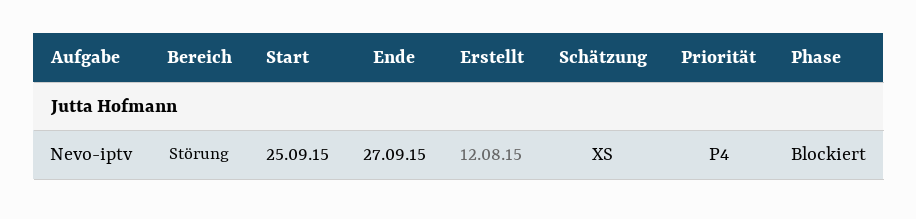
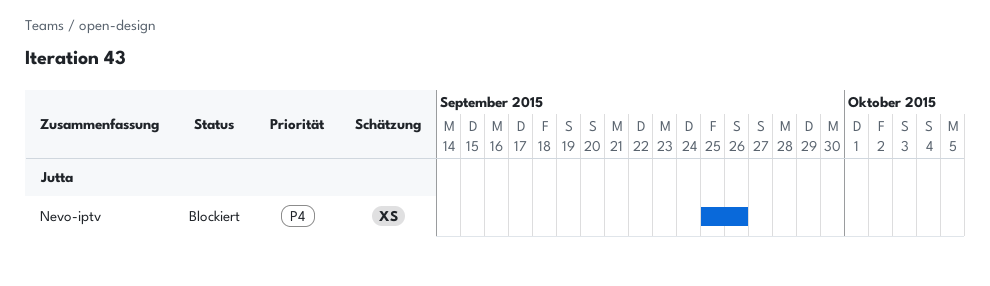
Nevo-iptv, due: Sep 27 -> Sep 26

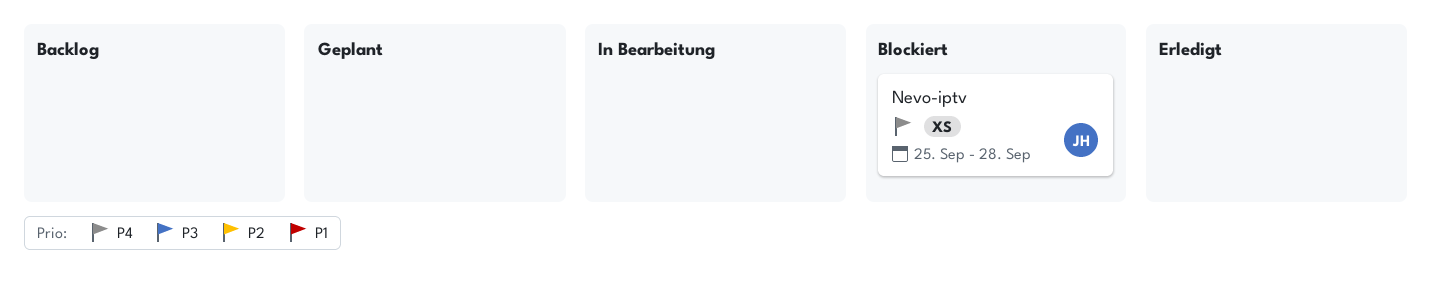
Nevo-iptv, due: Sep 26 -> Sep 28

